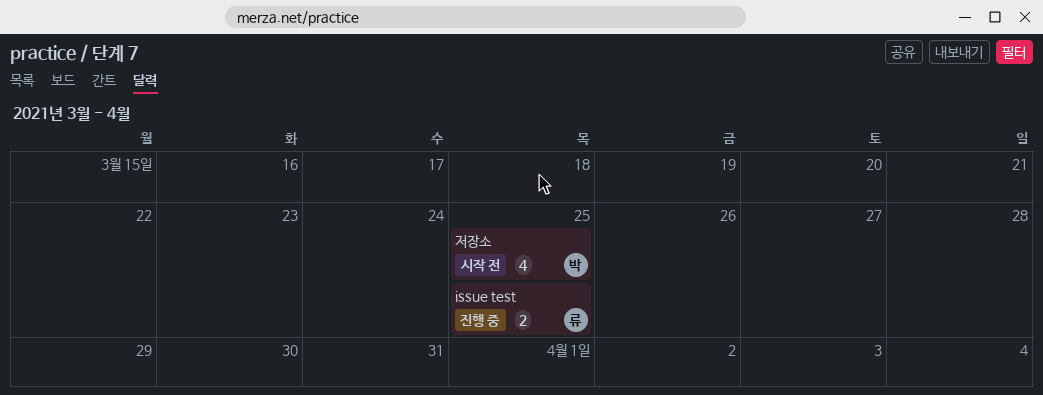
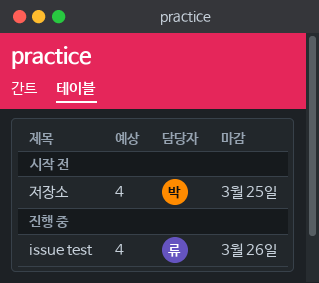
issue test, estimate: 2 -> 4
issue test, due: Mar 25 -> Mar 26

